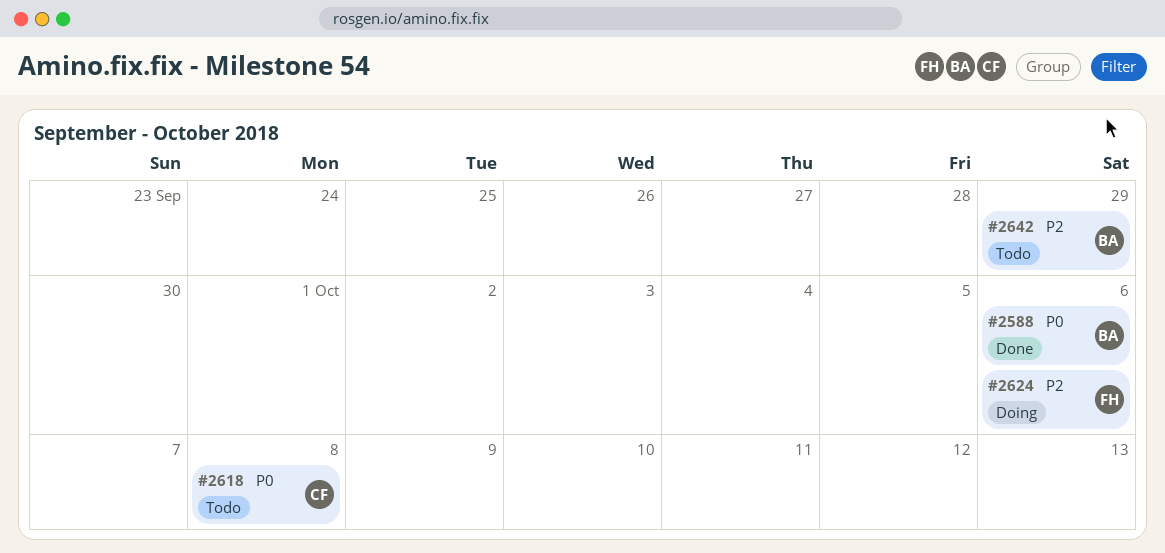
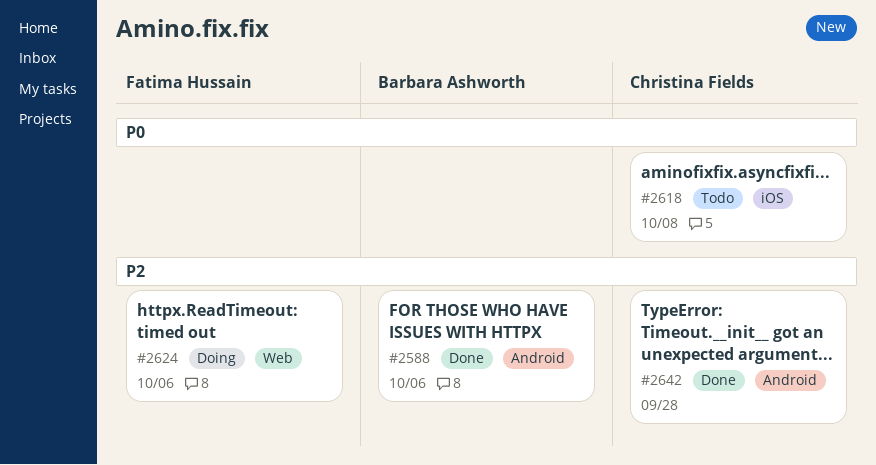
#2588, priority: P0 -> P2
#2642, status: Todo -> Done
#2642, owner: Barbara Ashworth -> Christina Fields
#2642, due: Sep 29 -> Sep 28

